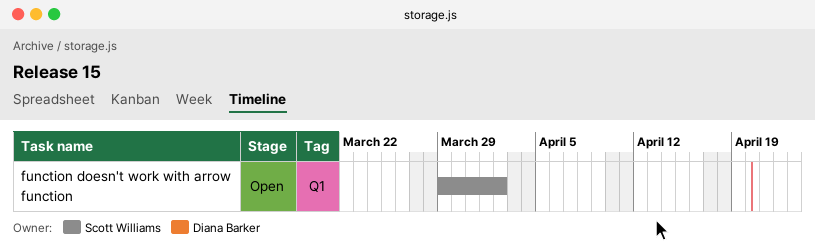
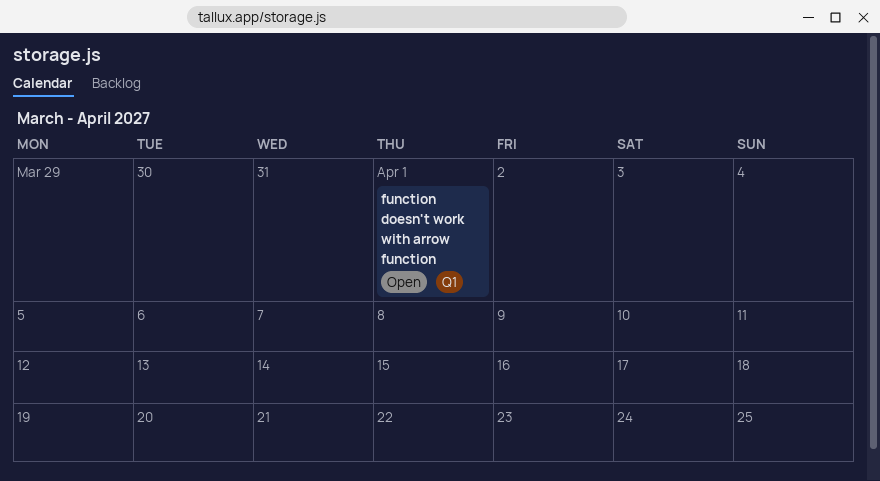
function doesn't work with arrow function, due: Apr 2 -> Apr 1

